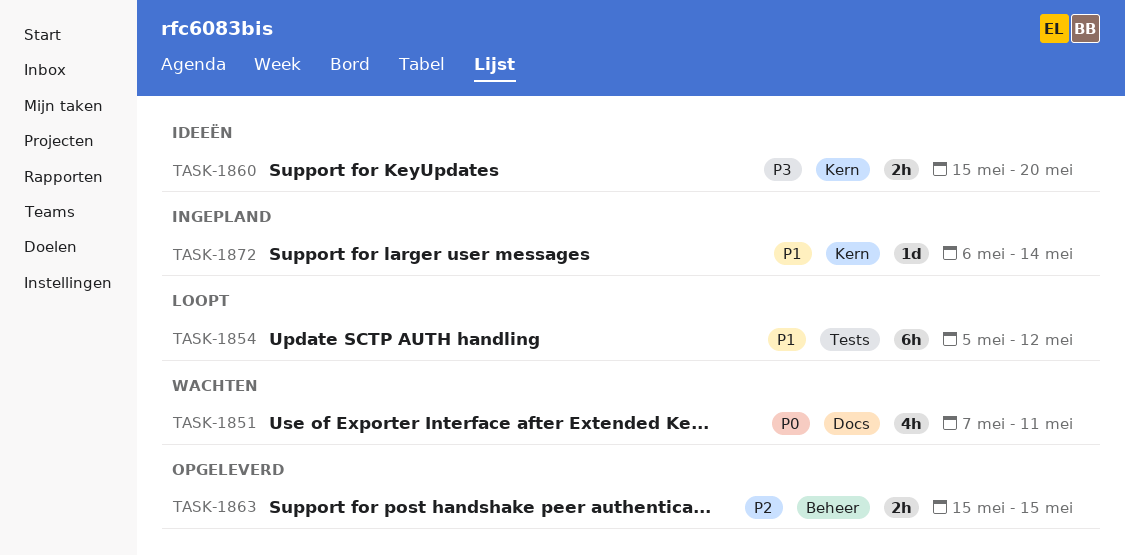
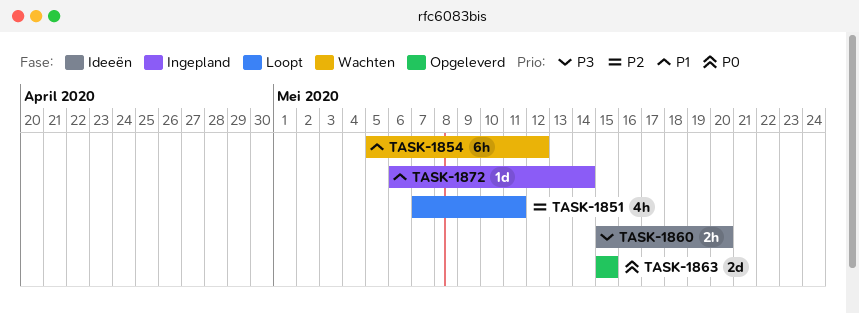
TASK-1851, status: Wachten -> Loopt
TASK-1851, priority: P0 -> P2
TASK-1854, status: Loopt -> Wachten
TASK-1863, priority: P2 -> P0
TASK-1863, estimate: 2h -> 2d

